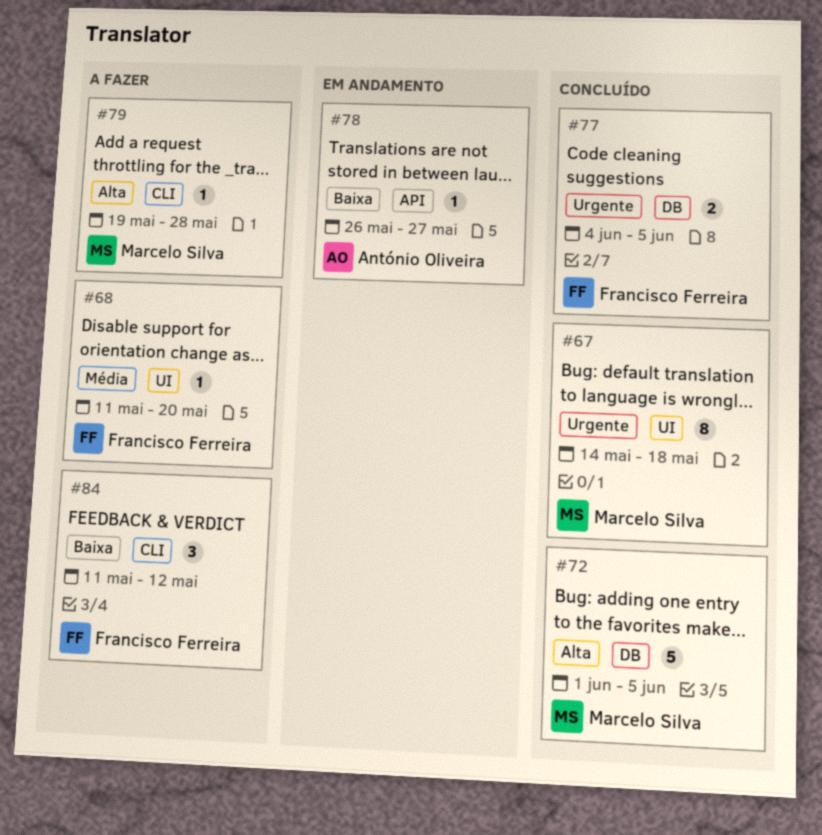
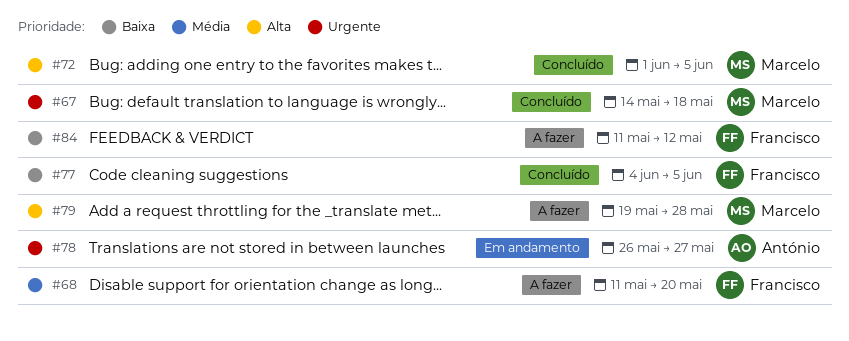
#77, priority: Urgente -> Baixa
#78, priority: Baixa -> Urgente

